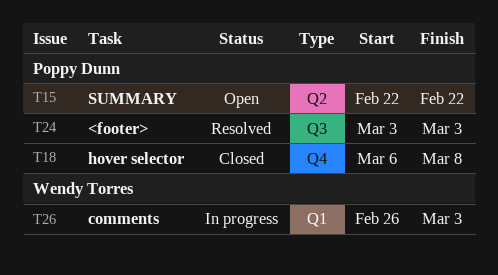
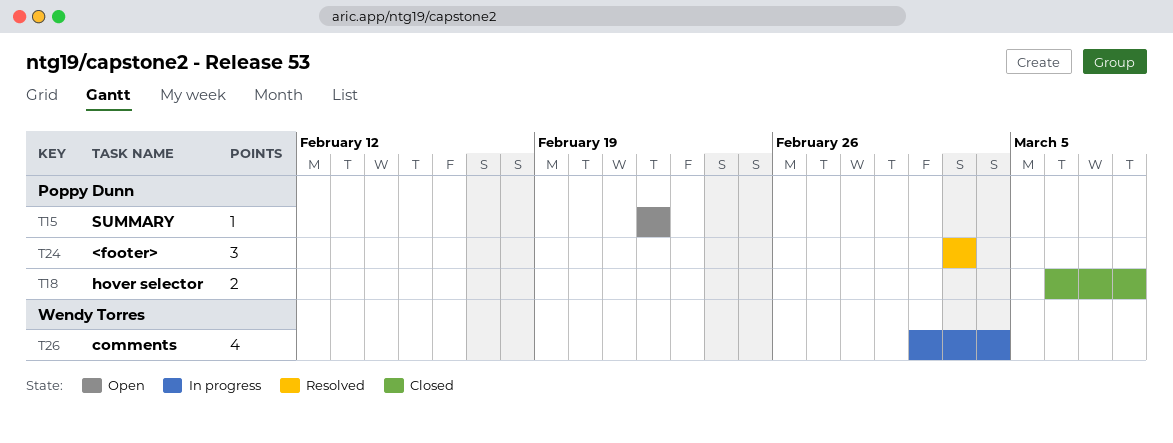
T26, start: Feb 26 -> Mar 2
T26, due: Mar 3 -> Mar 4

